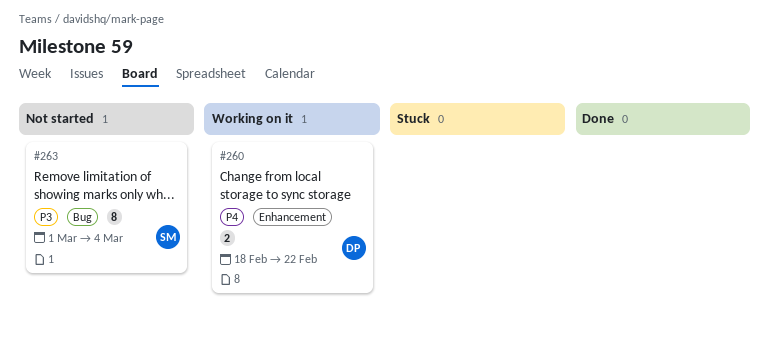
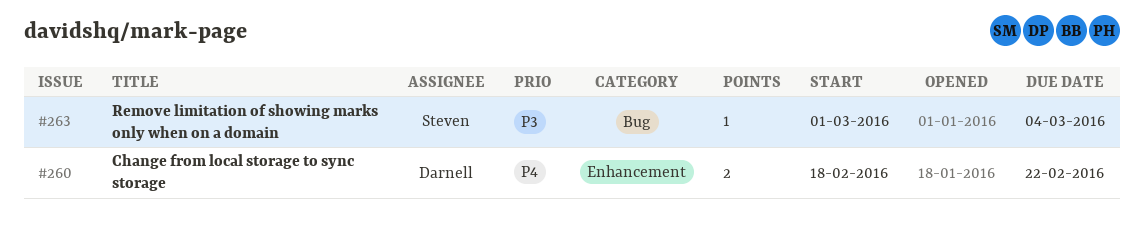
#263, estimate: 8 -> 1

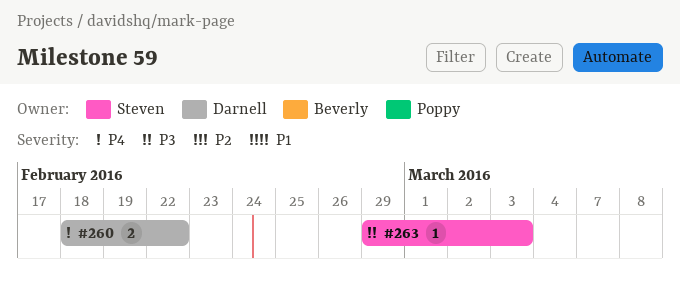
#263, start: Mar 1 -> Feb 29
#263, due: Mar 4 -> Mar 3

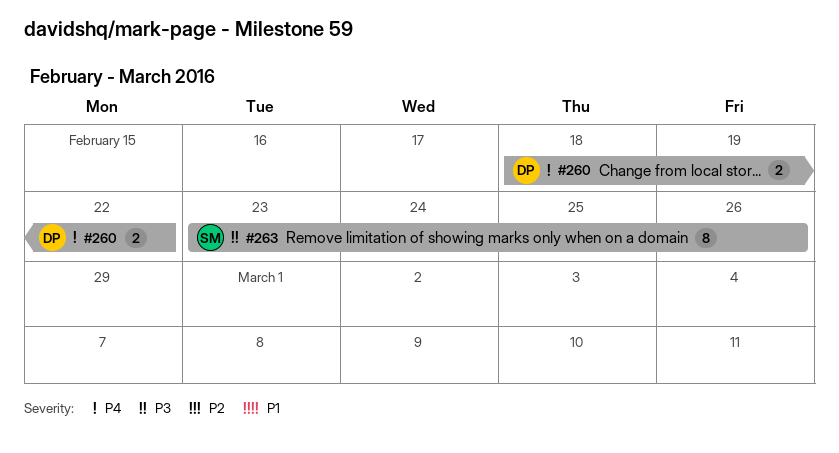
#263, estimate: 1 -> 8
#263, start: Feb 29 -> Feb 23
#263, due: Mar 3 -> Feb 26

